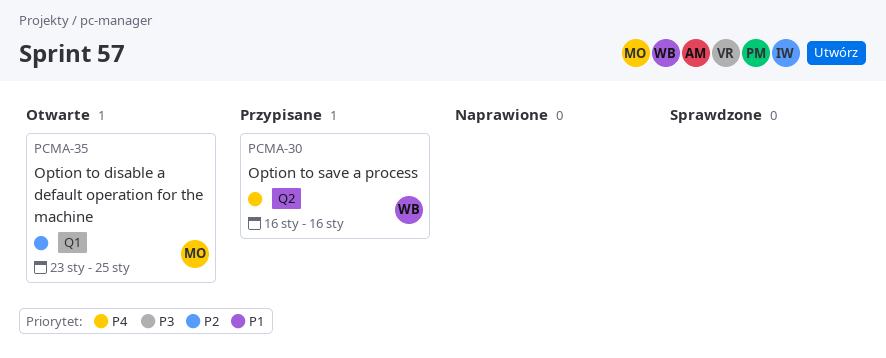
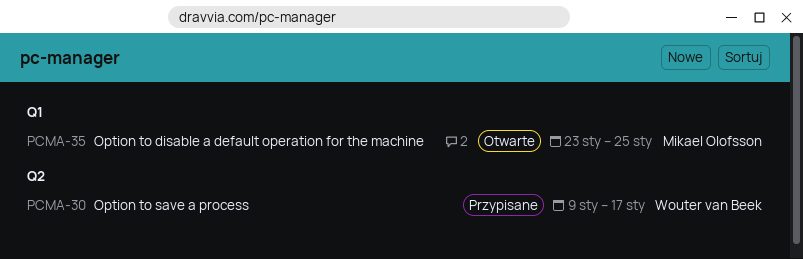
PCMA-30, start: Jan 16 -> Jan 9
PCMA-30, due: Jan 16 -> Jan 17

